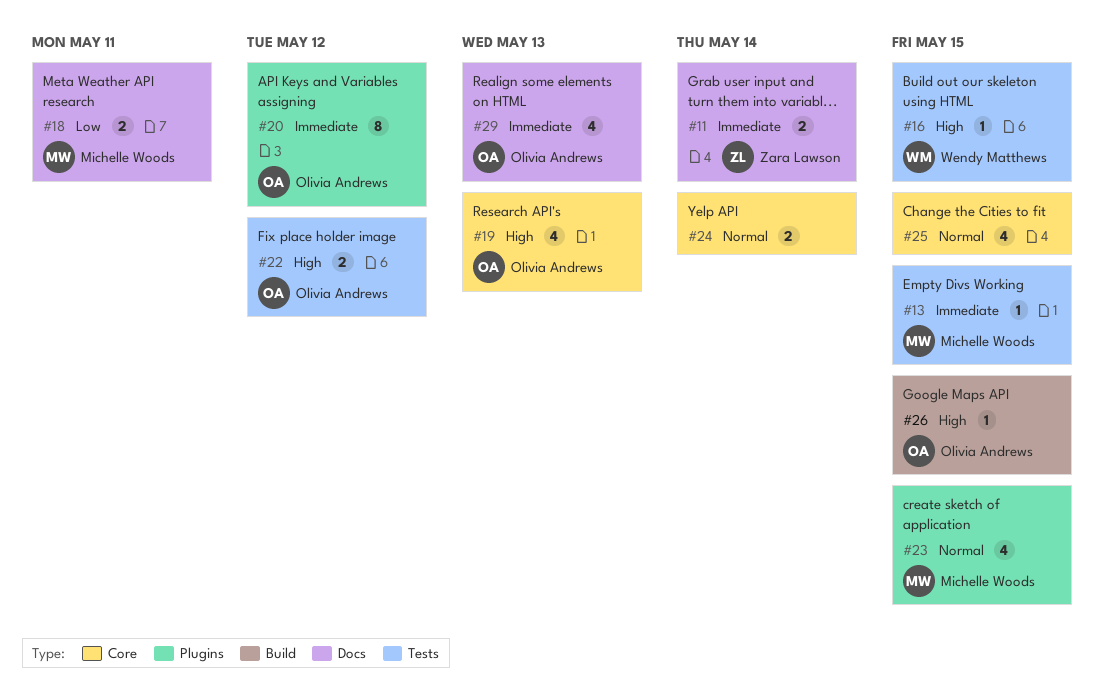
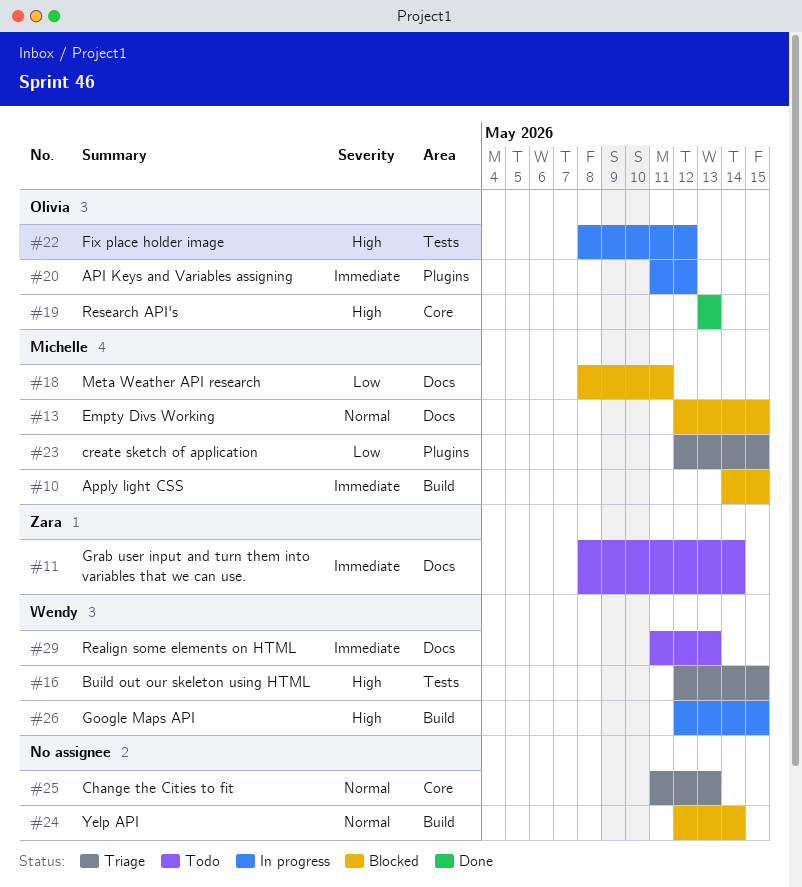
#10: none -> present
#13, priority: Immediate -> Normal
#13, label: Tests -> Docs
#23, priority: Normal -> Low
#24, label: Core -> Build
#25, due: May 15 -> May 13
#26, owner: Olivia Andrews -> Wendy Matthews
#29, owner: Olivia Andrews -> Wendy Matthews

